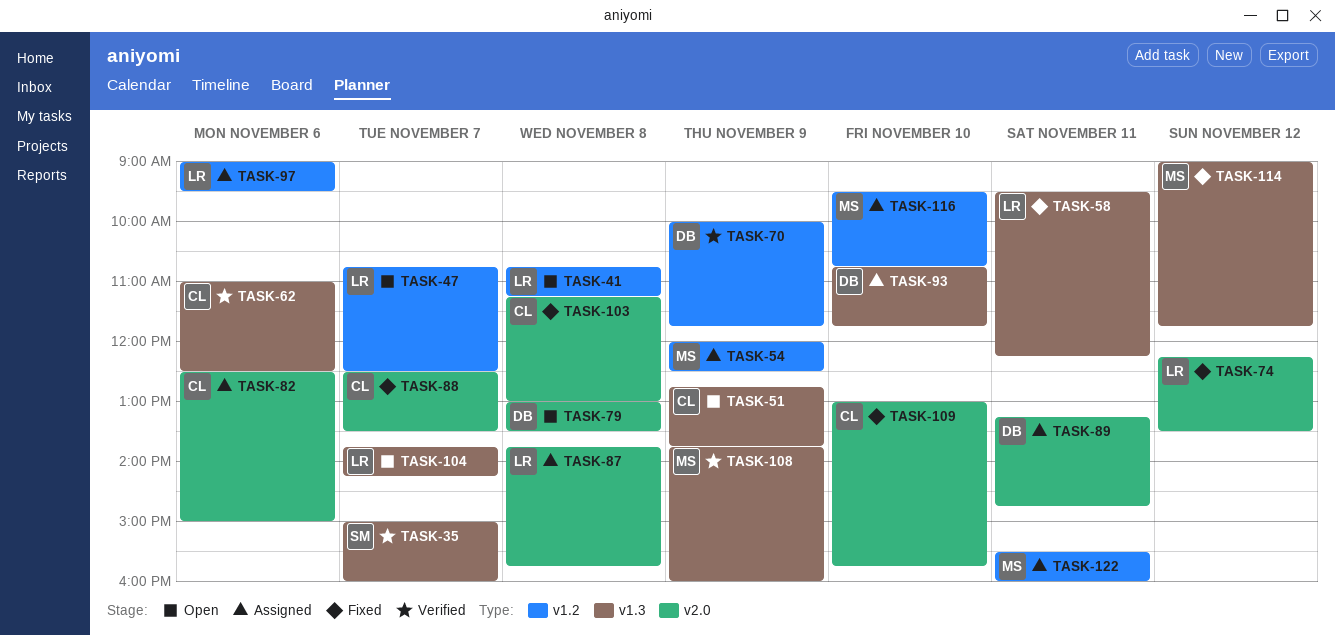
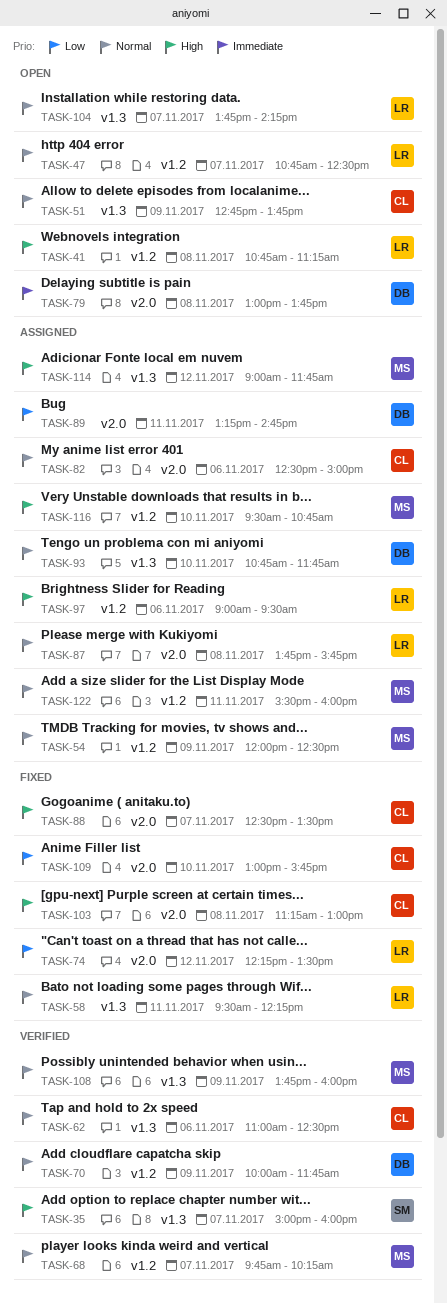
TASK-68: none -> present
TASK-79, ends: 13:30 -> 13:45
TASK-114, status: Fixed -> Assigned

